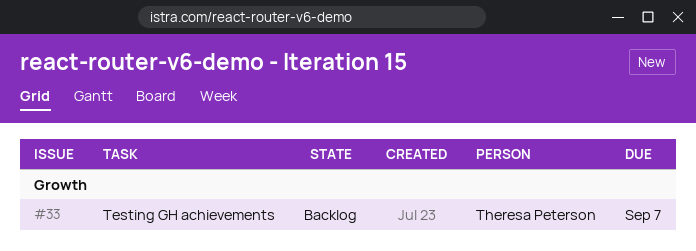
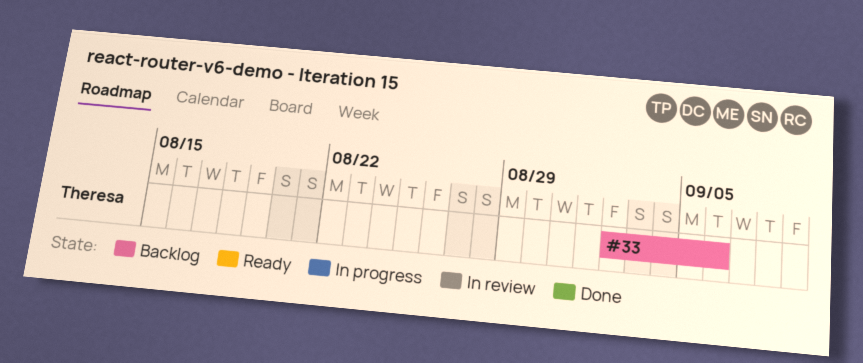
#33, due: Sep 7 -> Sep 6

